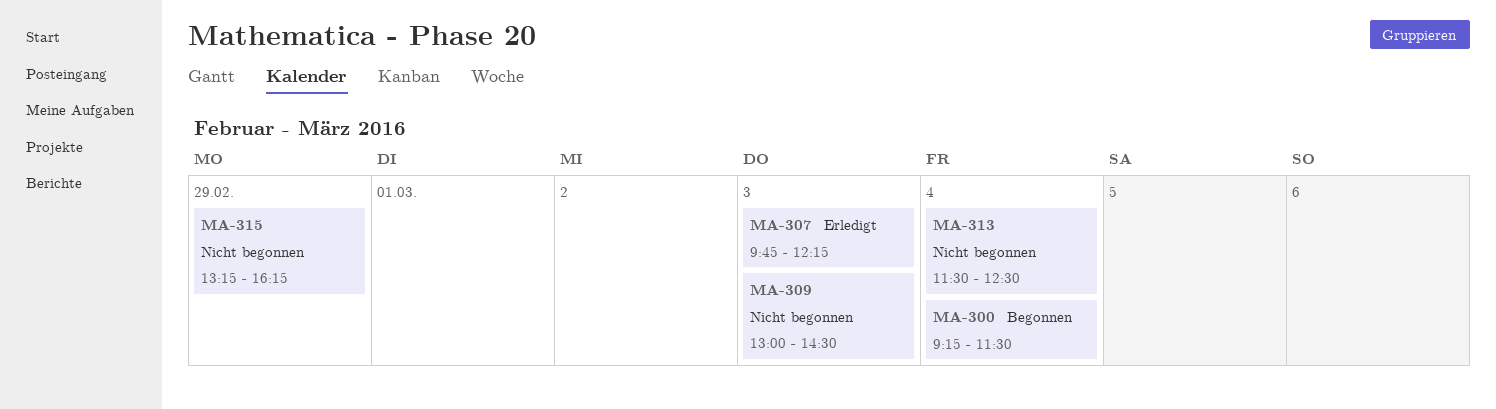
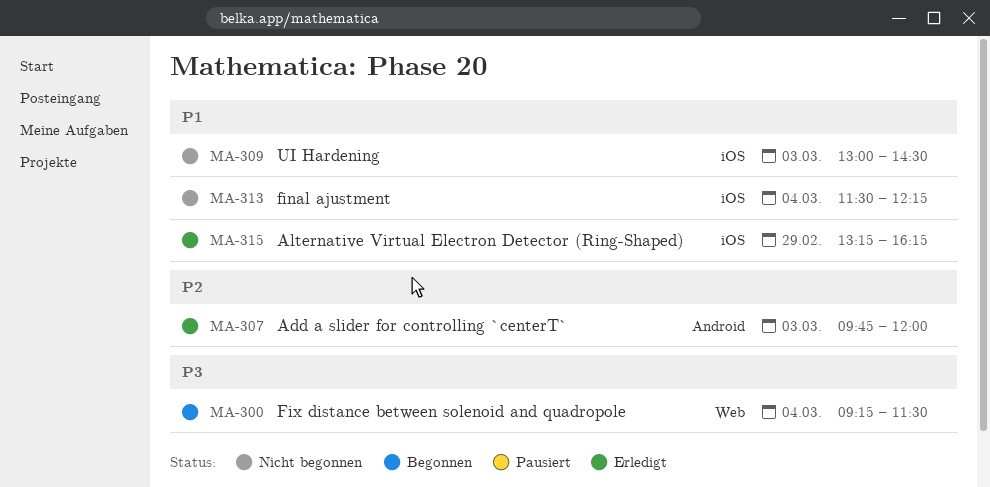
MA-307, ends: 12:15 -> 12:00
MA-313, ends: 12:30 -> 12:15
MA-315, status: Nicht begonnen -> Erledigt

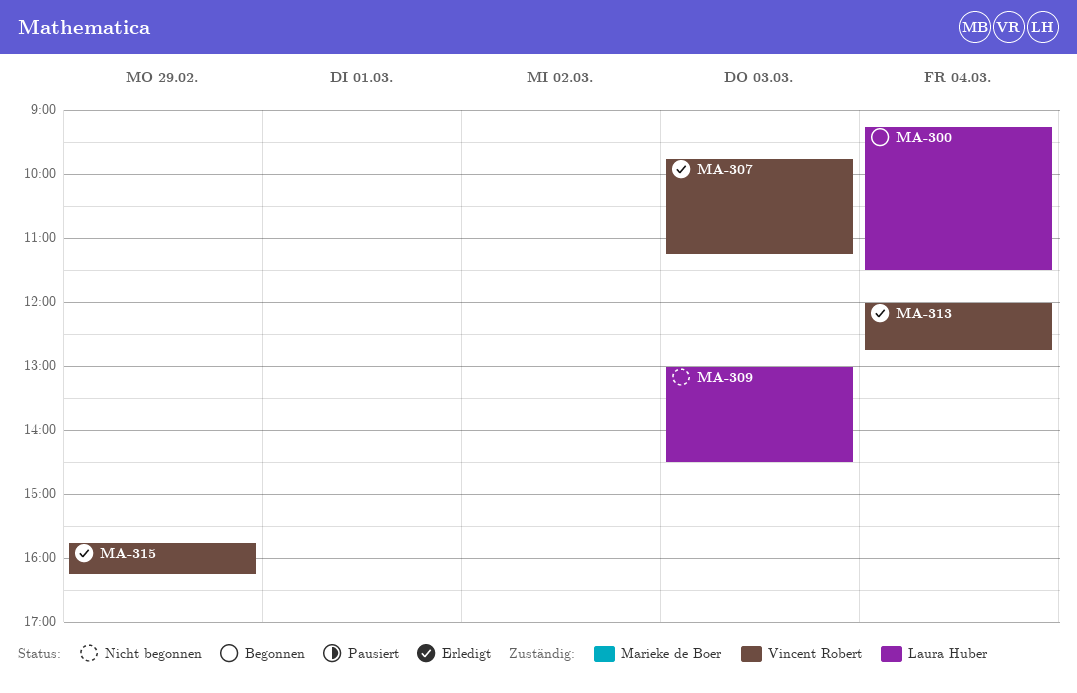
MA-307, ends: 12:00 -> 11:15
MA-313, status: Nicht begonnen -> Erledigt
MA-313, begins: 11:30 -> 12:00
MA-313, ends: 12:15 -> 12:45
MA-315, begins: 13:15 -> 15:45

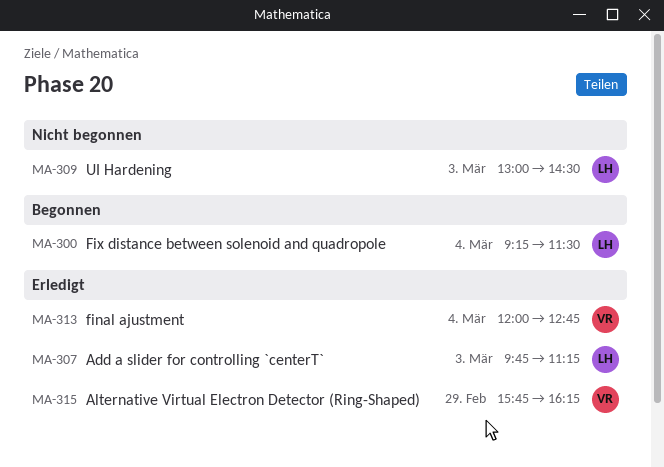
MA-307, owner: Vincent Robert -> Laura Huber

